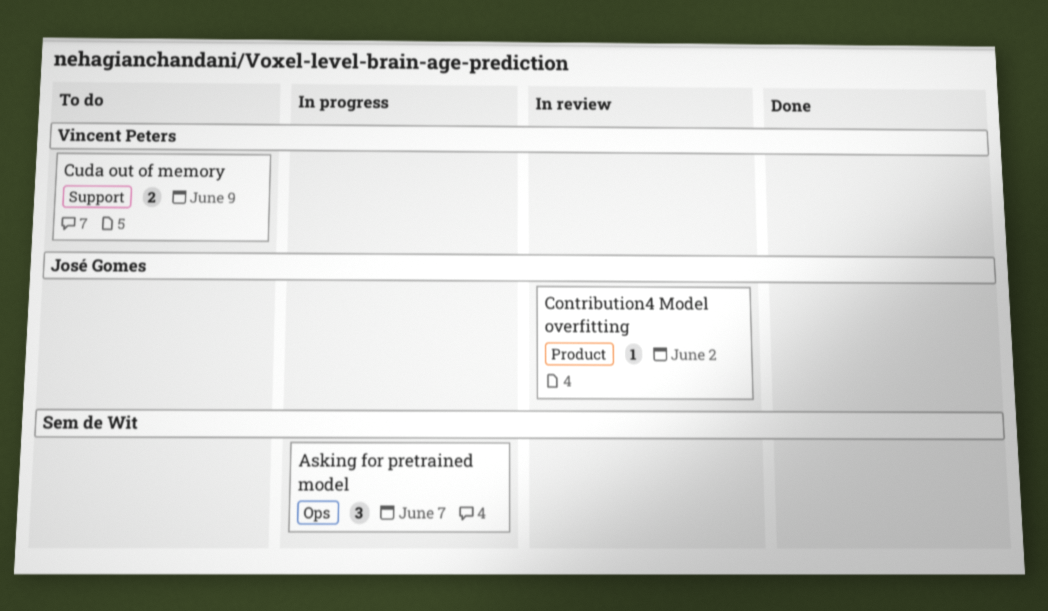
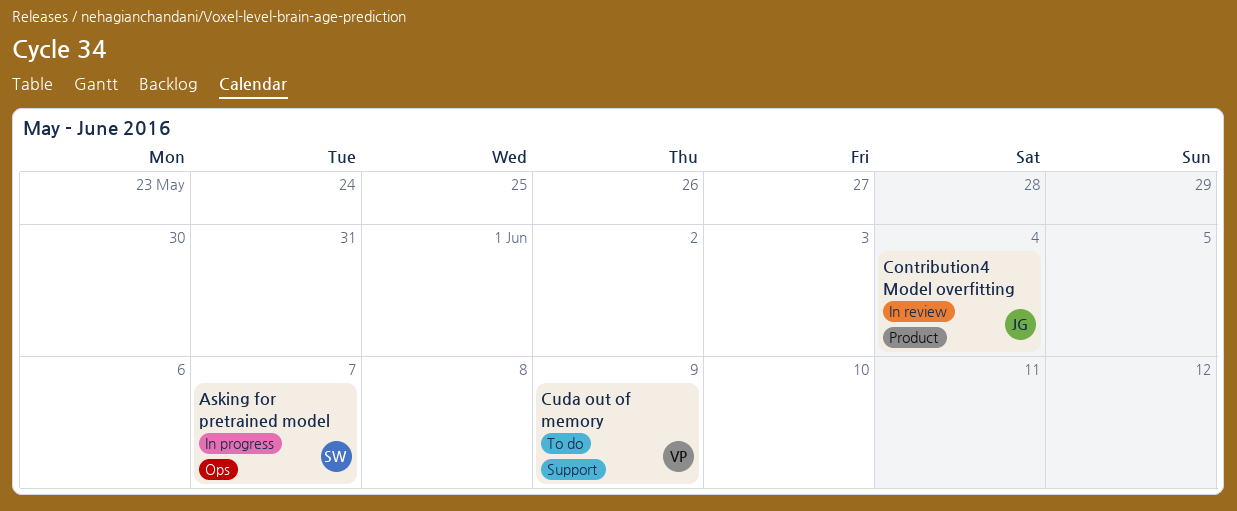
Contribution4 Model overfitting, due: Jun 2 -> Jun 4

